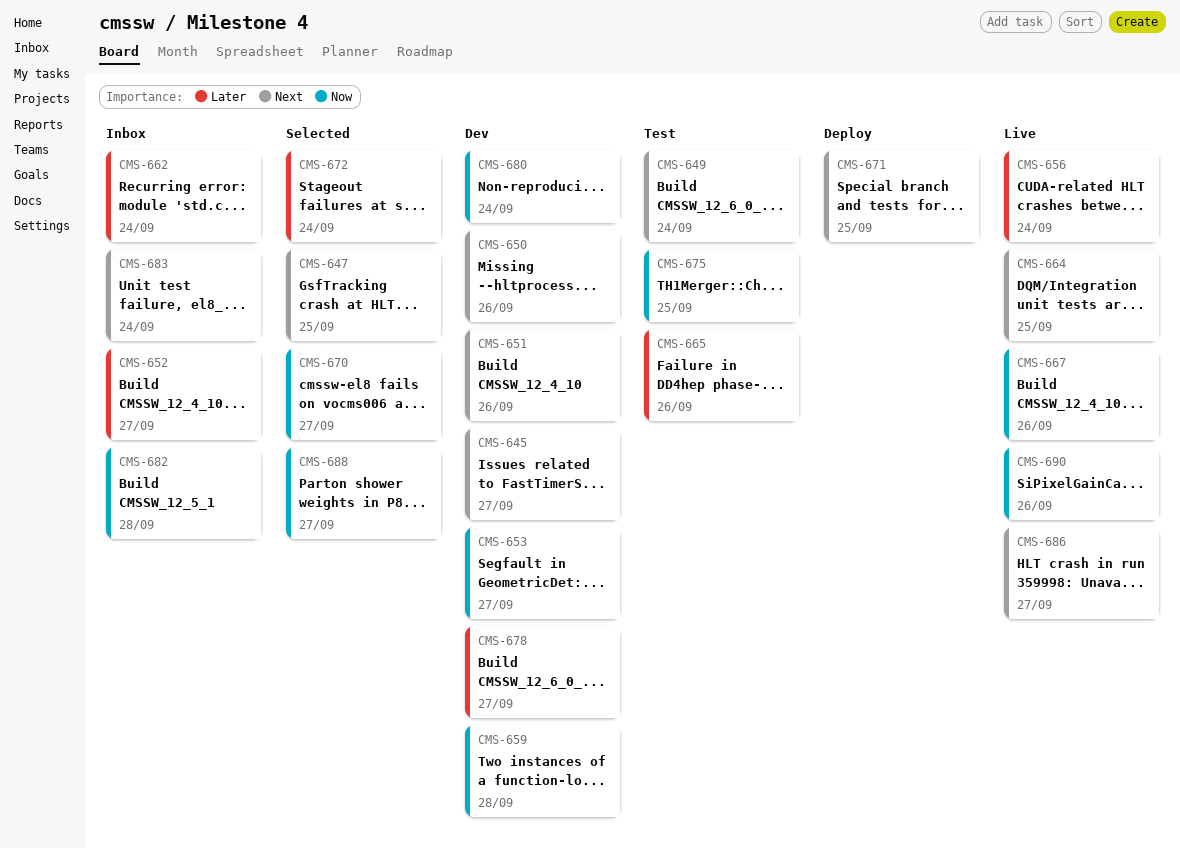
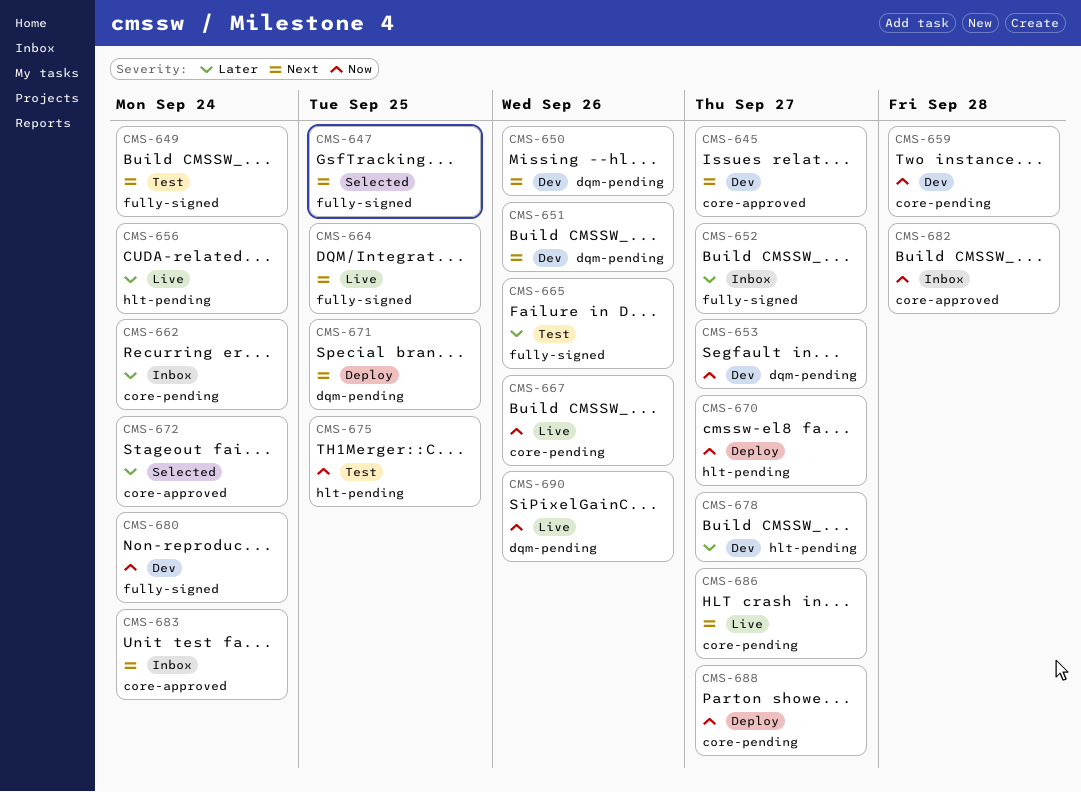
CMS-670, status: Selected -> Deploy
CMS-688, status: Selected -> Deploy

